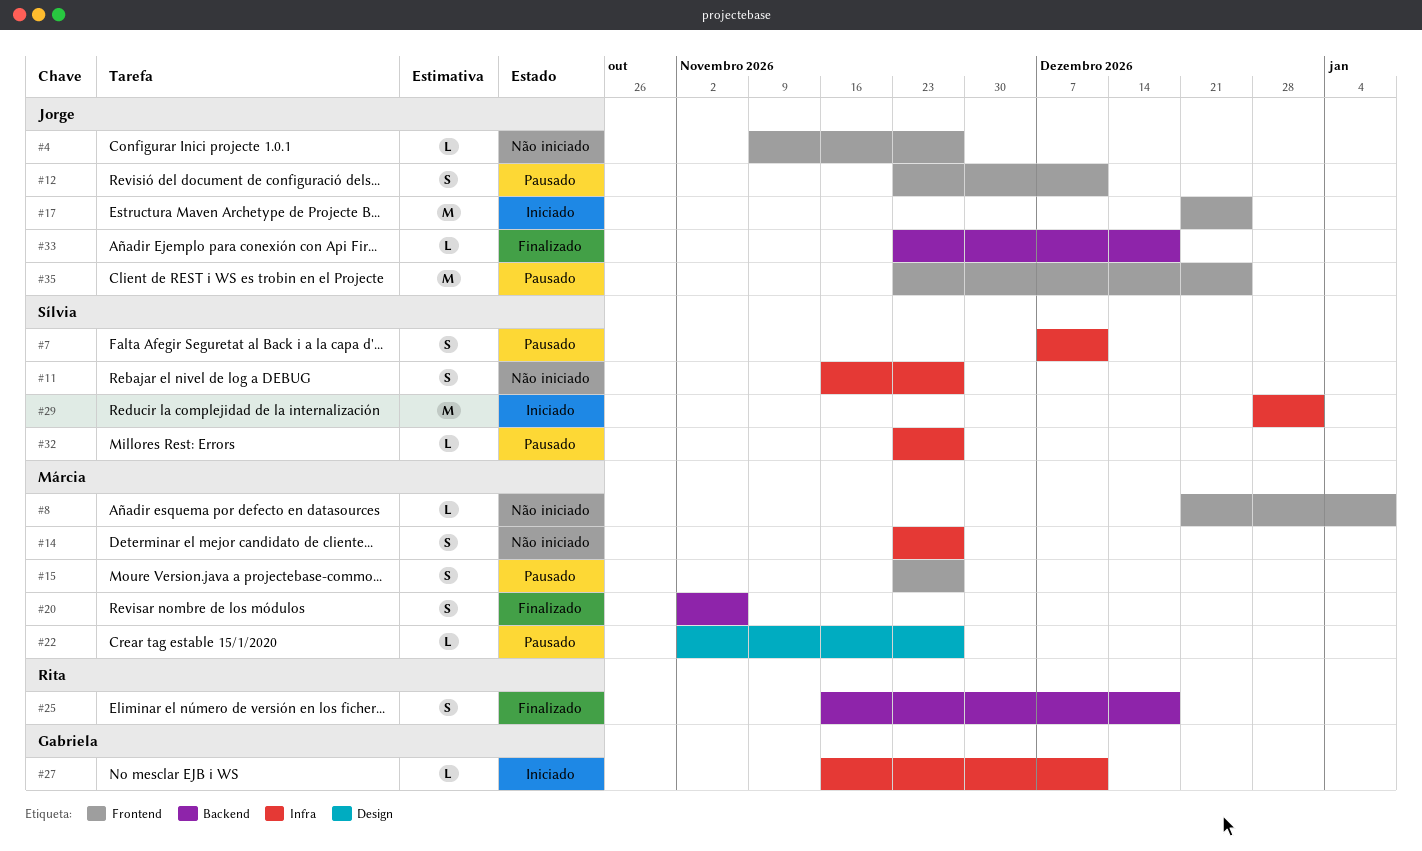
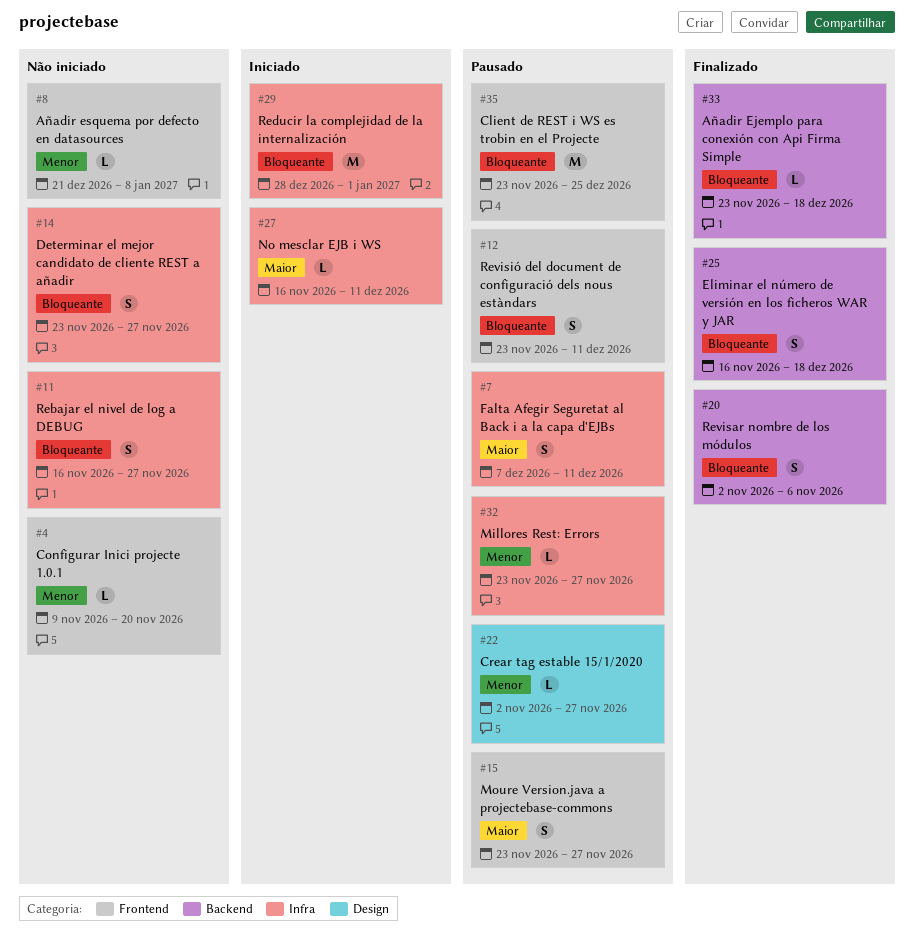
#4, due: Nov 27 -> Nov 20
#17: present -> none

